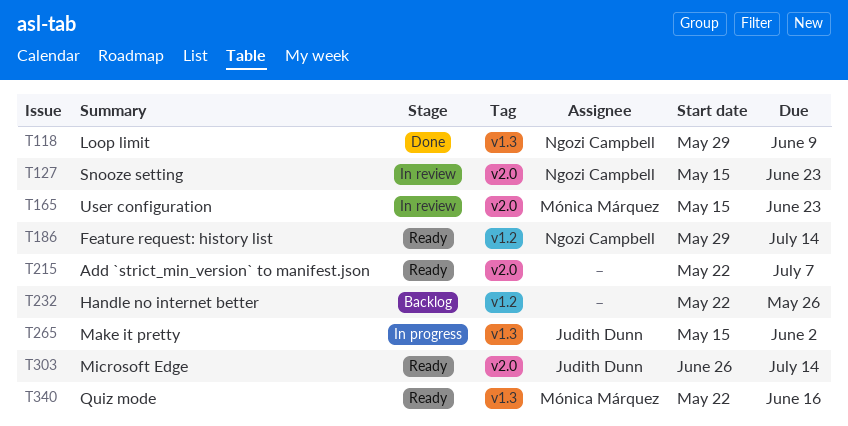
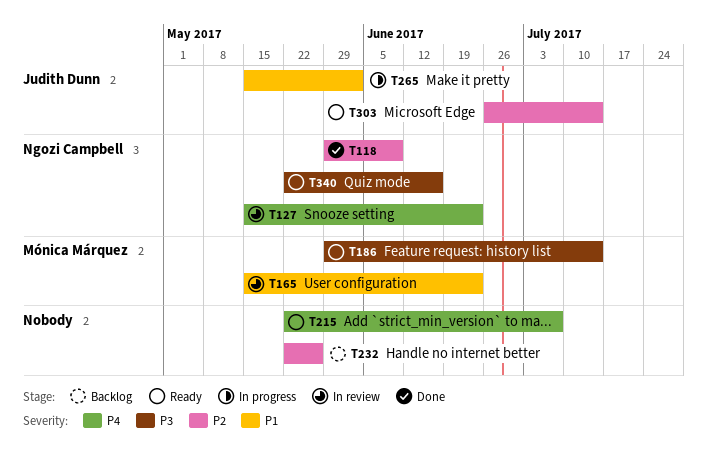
T186, owner: Ngozi Campbell -> Mónica Márquez
T340, owner: Mónica Márquez -> Ngozi Campbell

